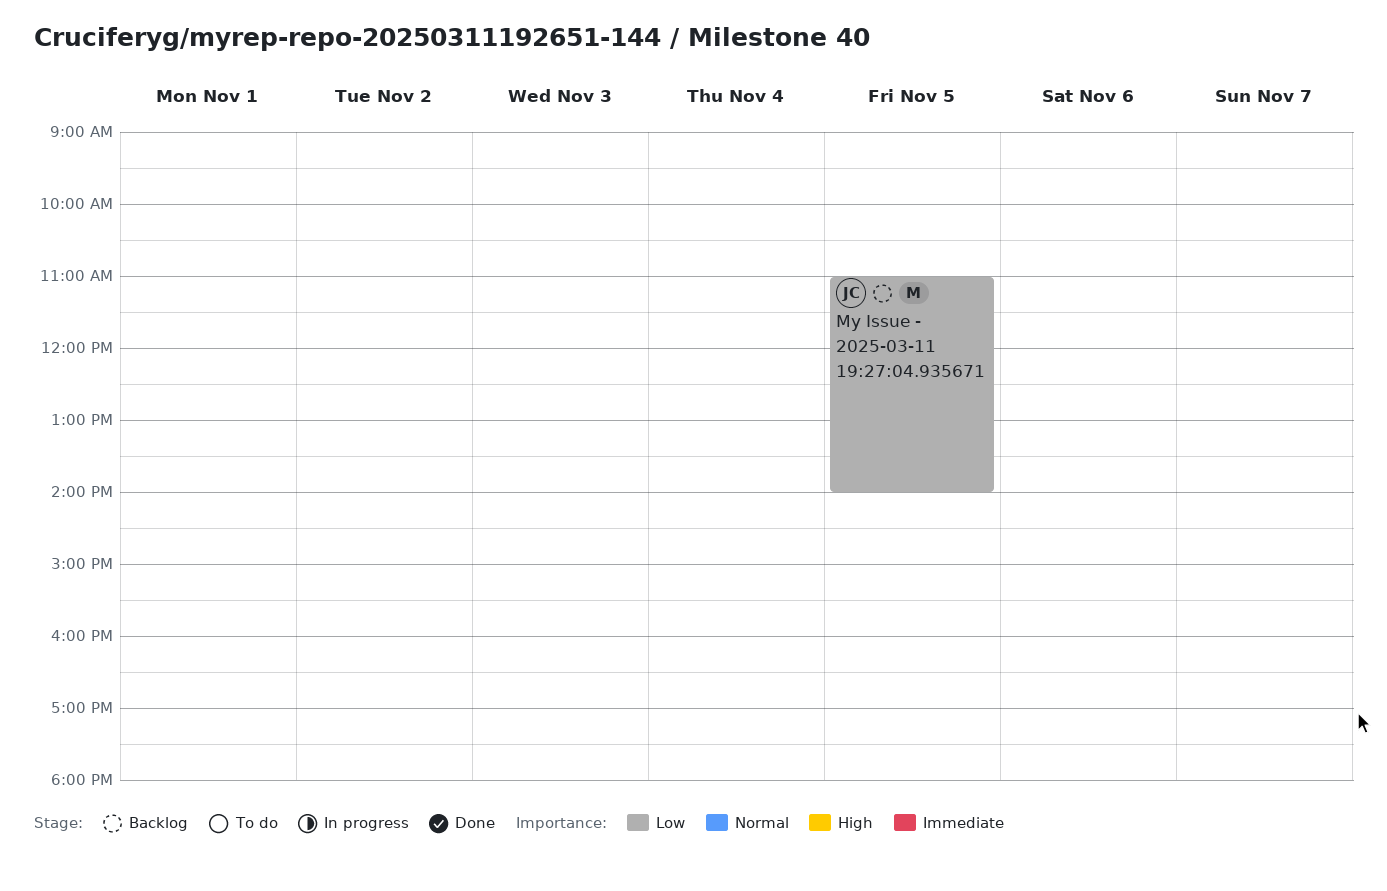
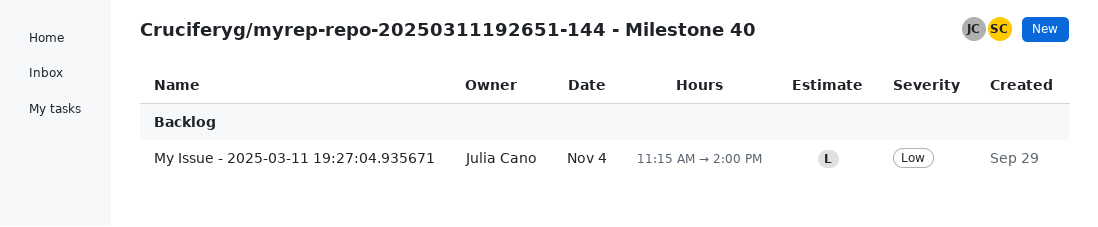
My Issue - 2025-03-11 19:27:04.935671, estimate: M -> L
My Issue - 2025-03-11 19:27:04.935671, day: Nov 5 -> Nov 4
My Issue - 2025-03-11 19:27:04.935671, begins: 11:00 -> 11:15

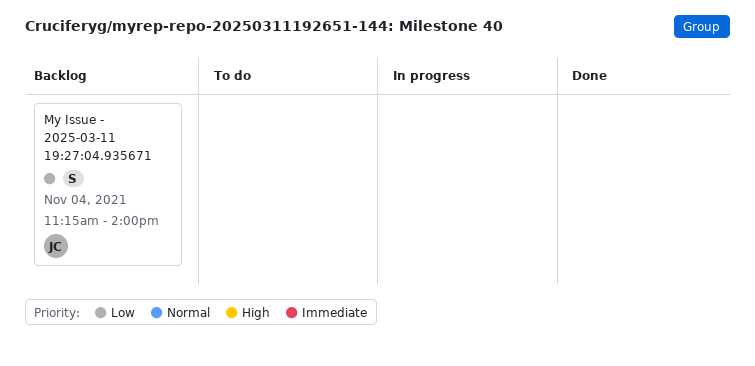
My Issue - 2025-03-11 19:27:04.935671, estimate: L -> S

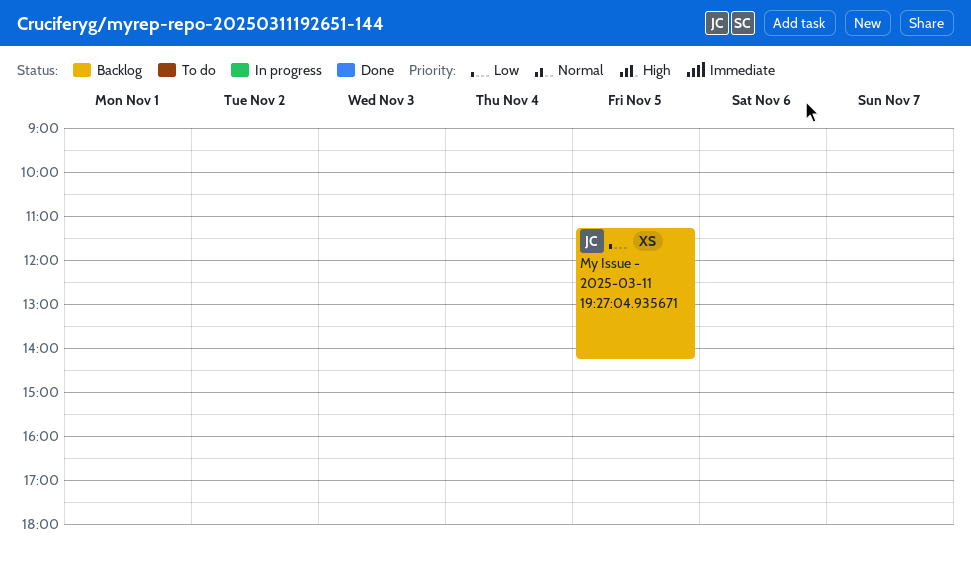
My Issue - 2025-03-11 19:27:04.935671, estimate: S -> XS
My Issue - 2025-03-11 19:27:04.935671, day: Nov 4 -> Nov 5
My Issue - 2025-03-11 19:27:04.935671, ends: 14:00 -> 14:15

